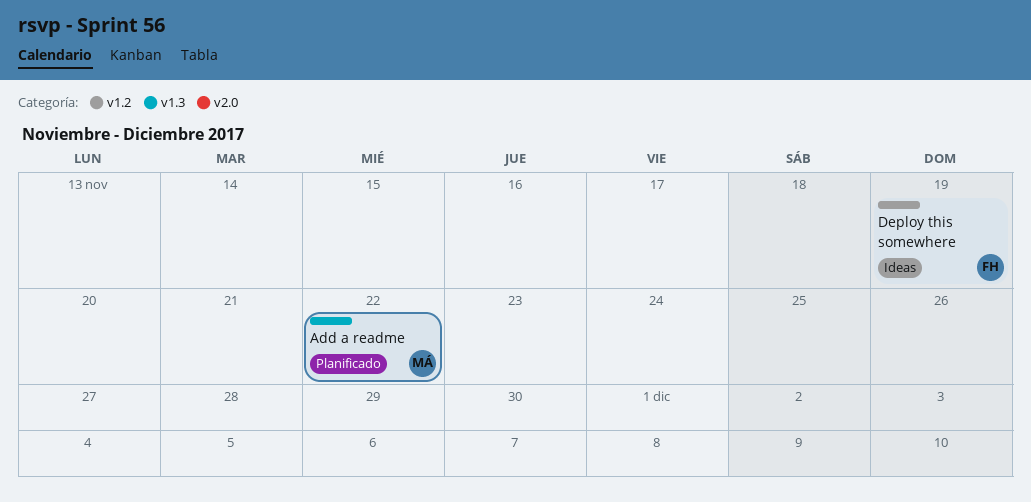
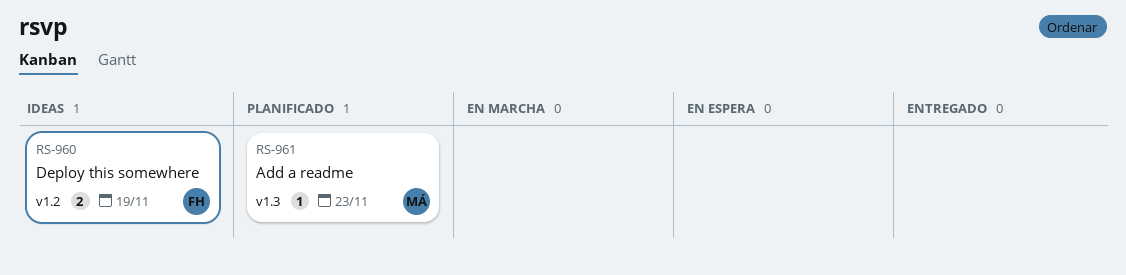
Add a readme, due: Nov 22 -> Nov 23

